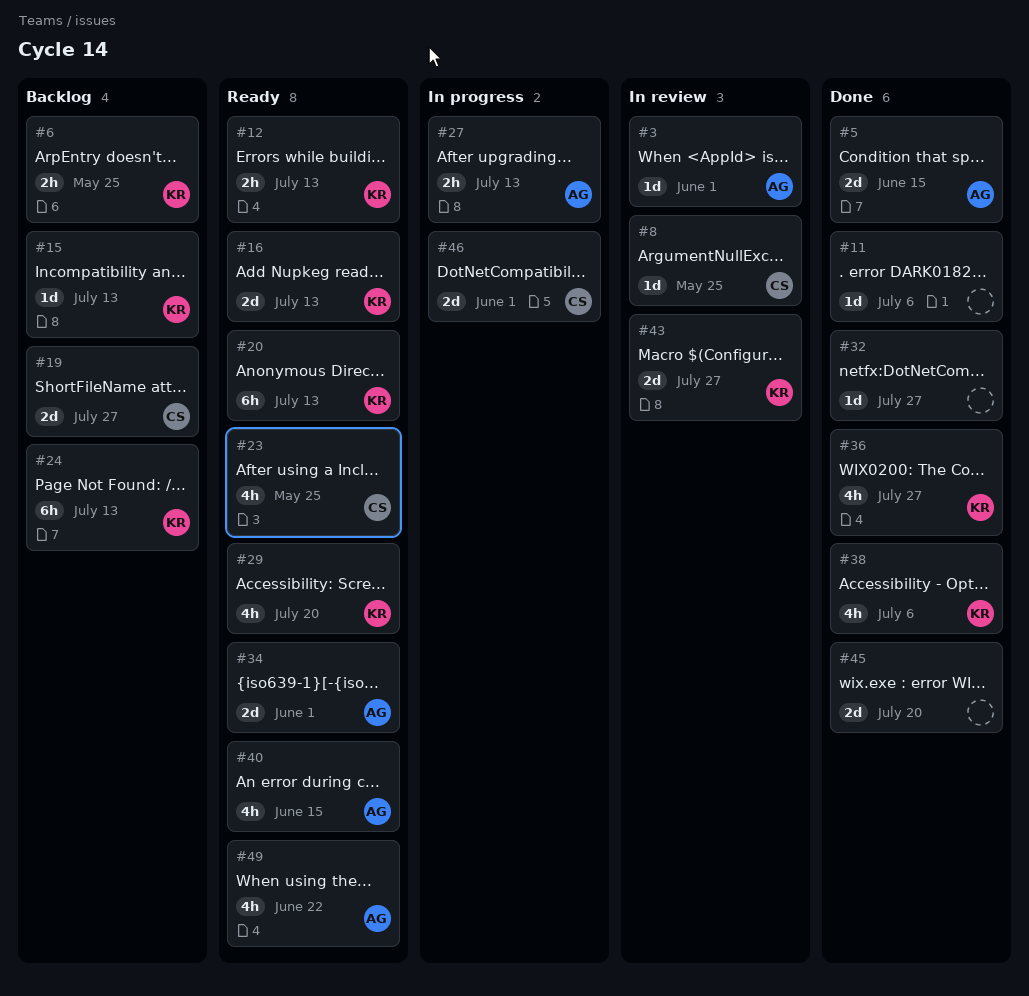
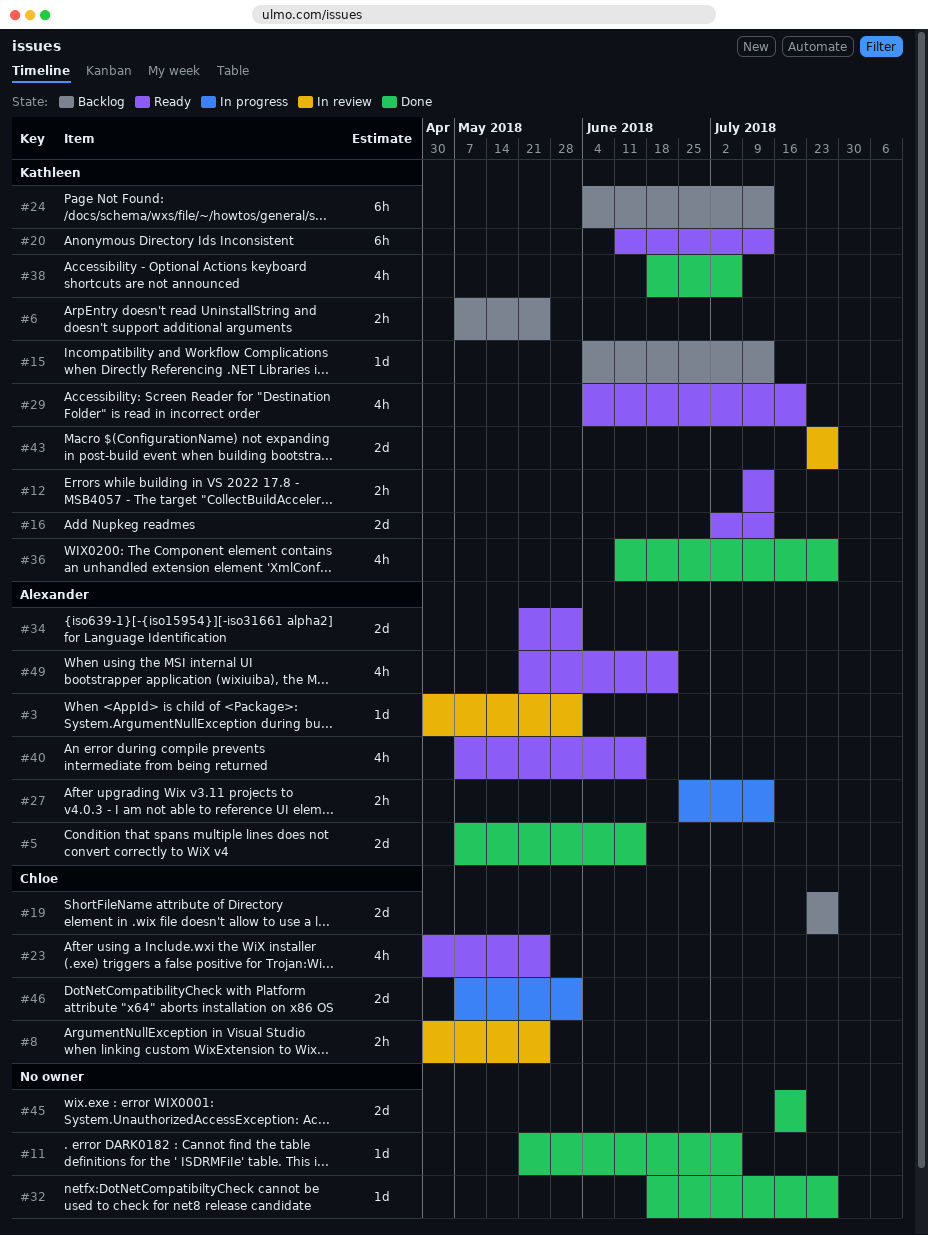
#8, estimate: 1d -> 2h

